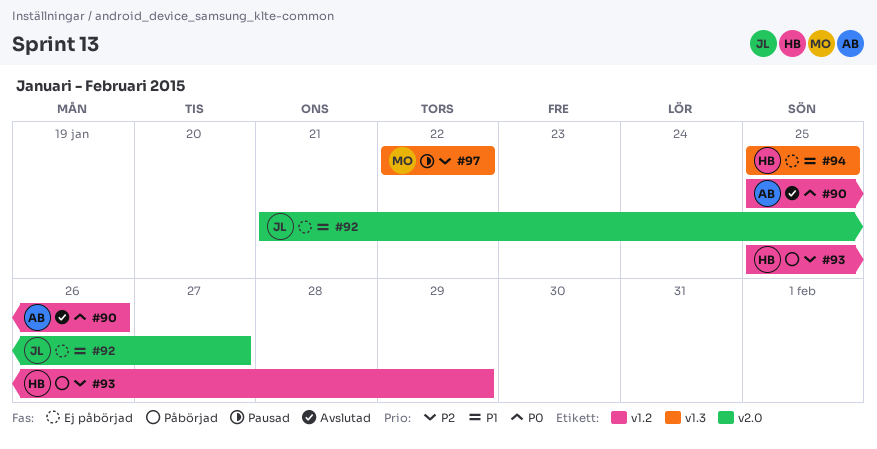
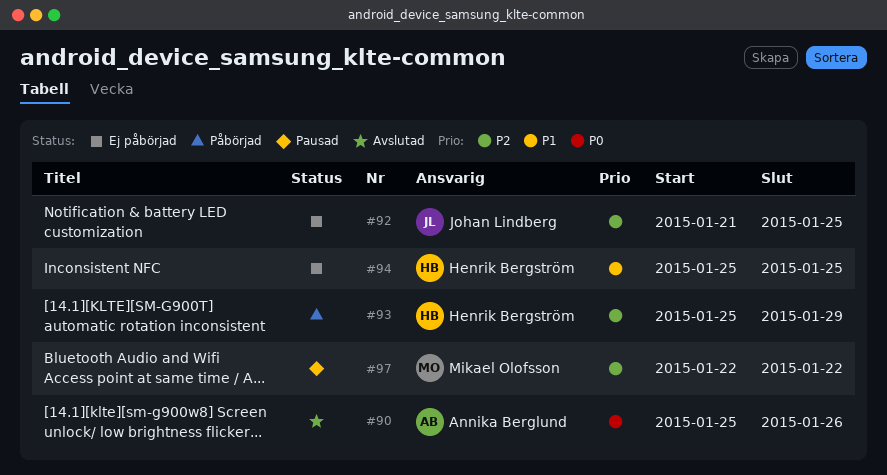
#92, priority: P1 -> P2
#92, due: Jan 27 -> Jan 25

